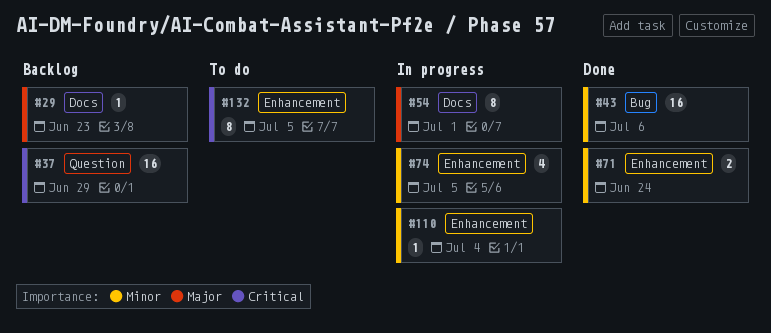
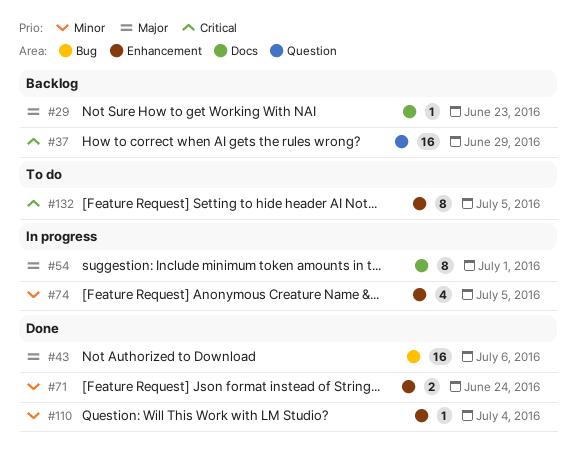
#43, priority: Minor -> Major
#110, status: In progress -> Done

